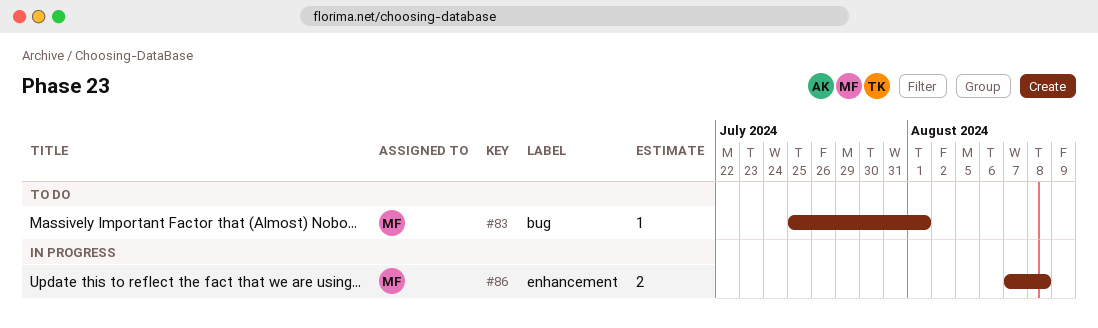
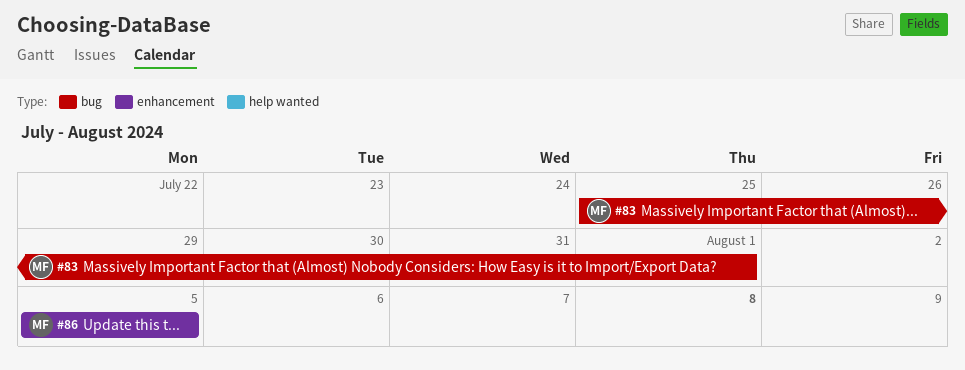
#86, start: Aug 7 -> Aug 5
#86, due: Aug 8 -> Aug 5

